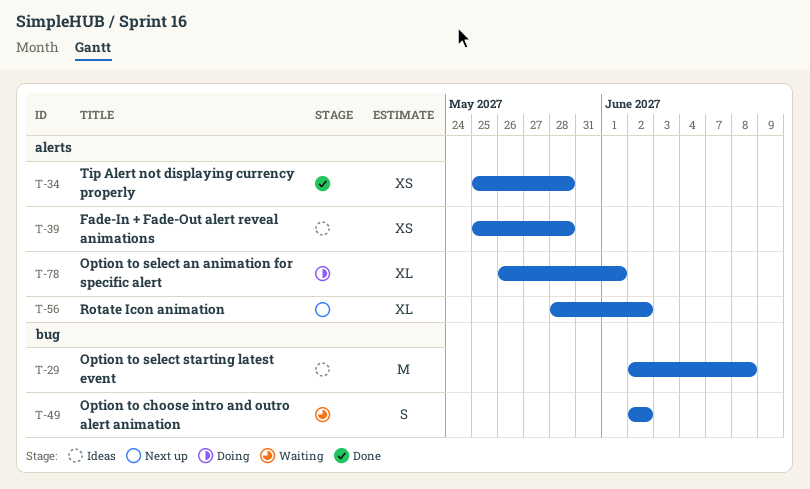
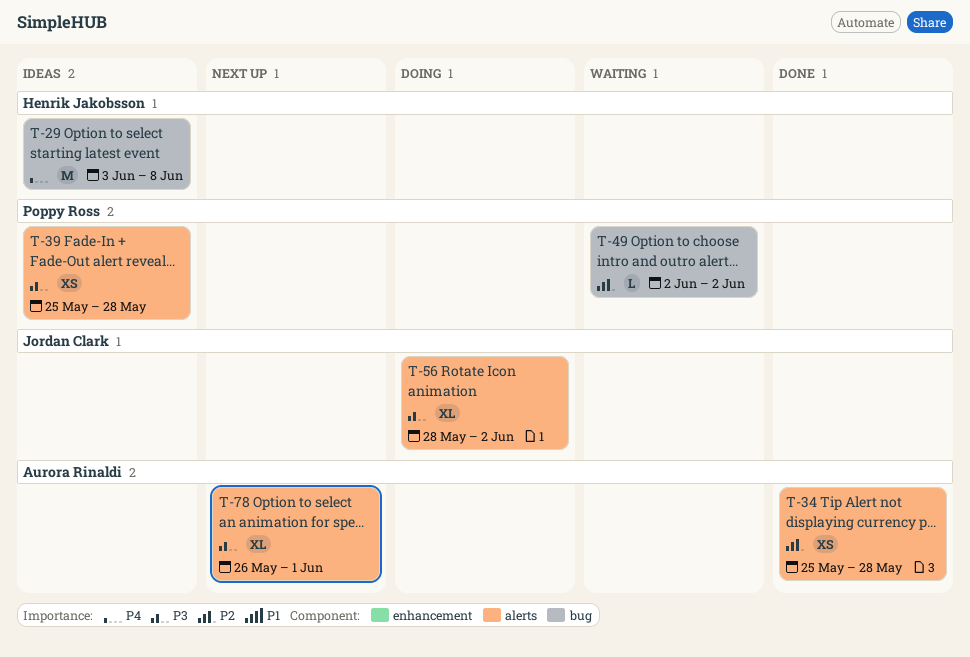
T-29, start: Jun 2 -> Jun 3
T-49, estimate: S -> L
T-56, status: Next up -> Doing
T-78, status: Doing -> Next up

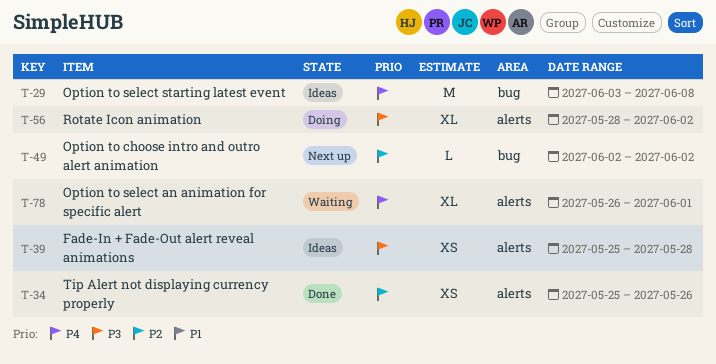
T-34, due: May 28 -> May 26
T-49, status: Waiting -> Next up
T-78, status: Next up -> Waiting
T-78, priority: P3 -> P4

